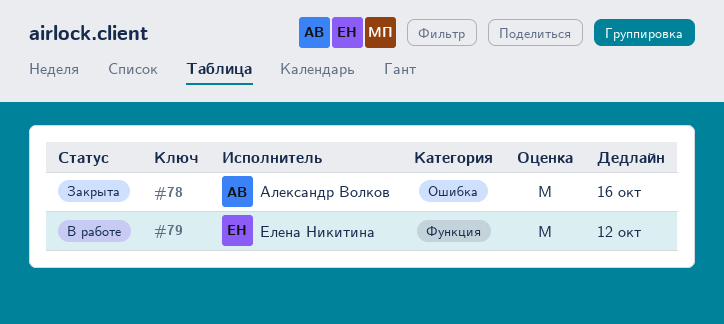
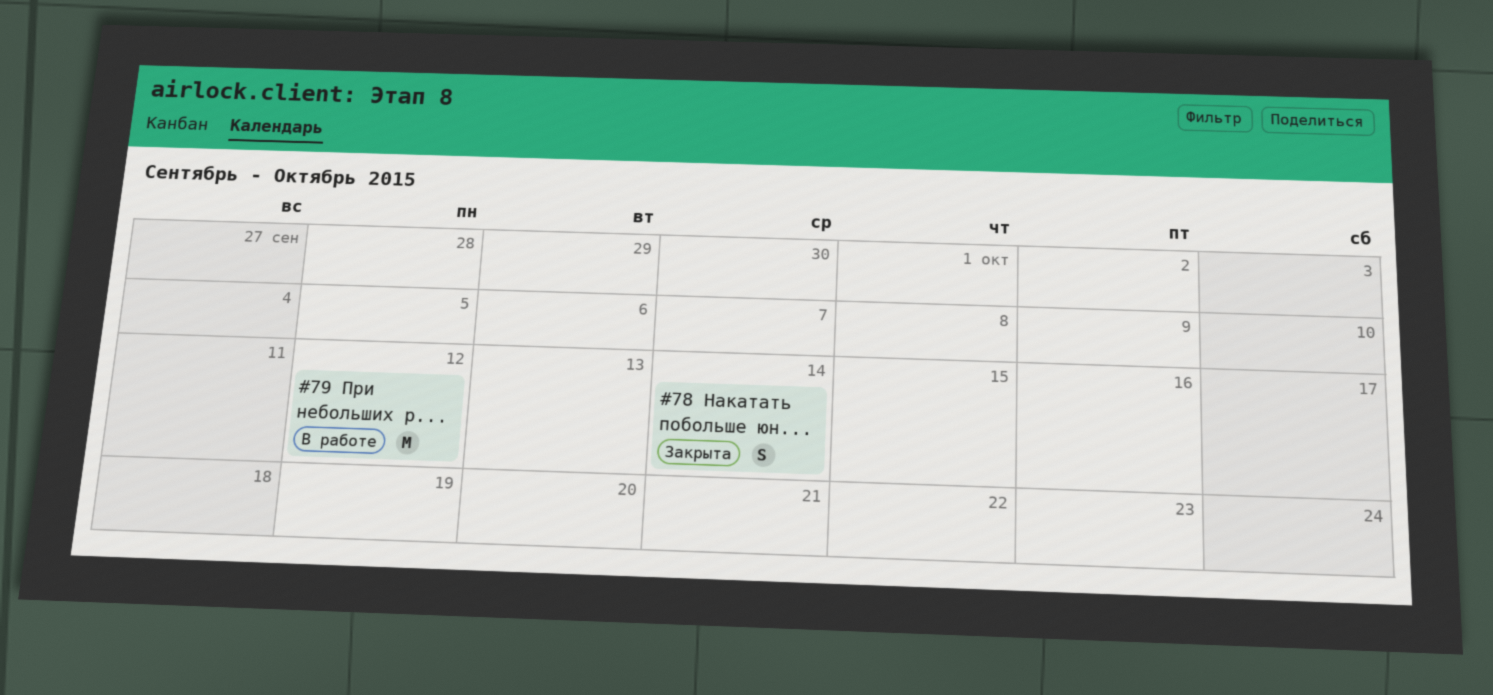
#78, estimate: M -> S
#78, due: Oct 16 -> Oct 14

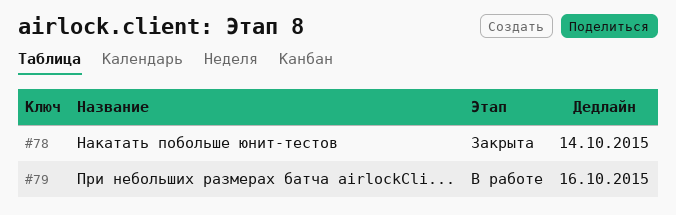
#79, due: Oct 12 -> Oct 16

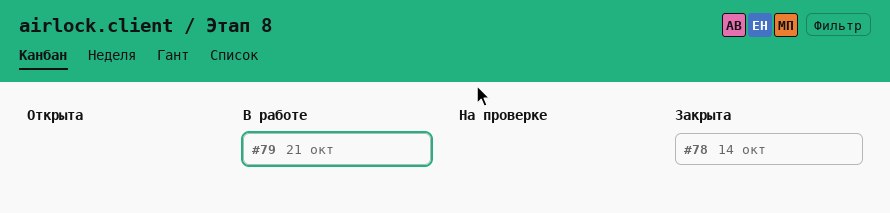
#79, due: Oct 16 -> Oct 21

